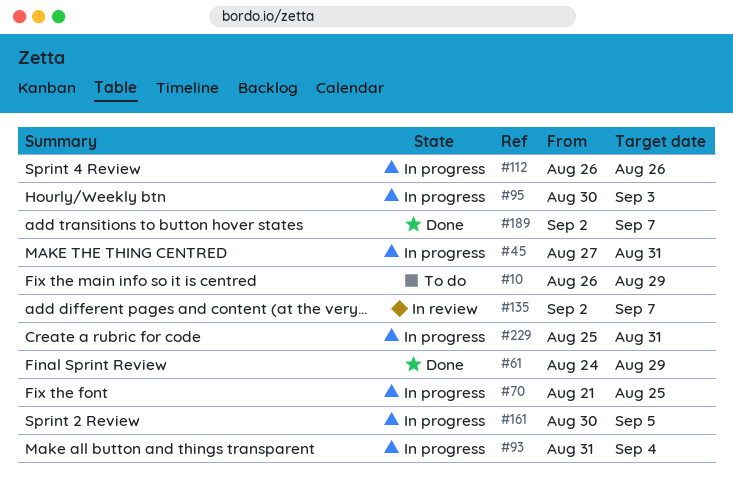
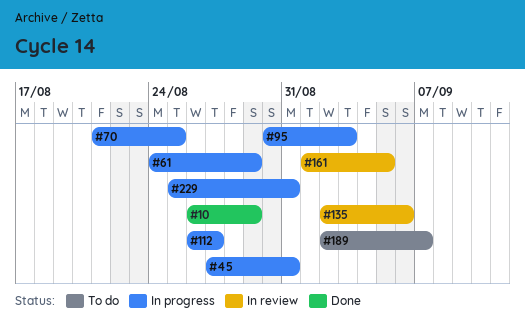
#10, status: To do -> Done
#61, status: Done -> In progress
#93: present -> none
#112, due: Aug 26 -> Aug 27
#135, due: Sep 7 -> Sep 6
#161, status: In progress -> In review
#161, start: Aug 30 -> Sep 1
#189, status: Done -> To do

